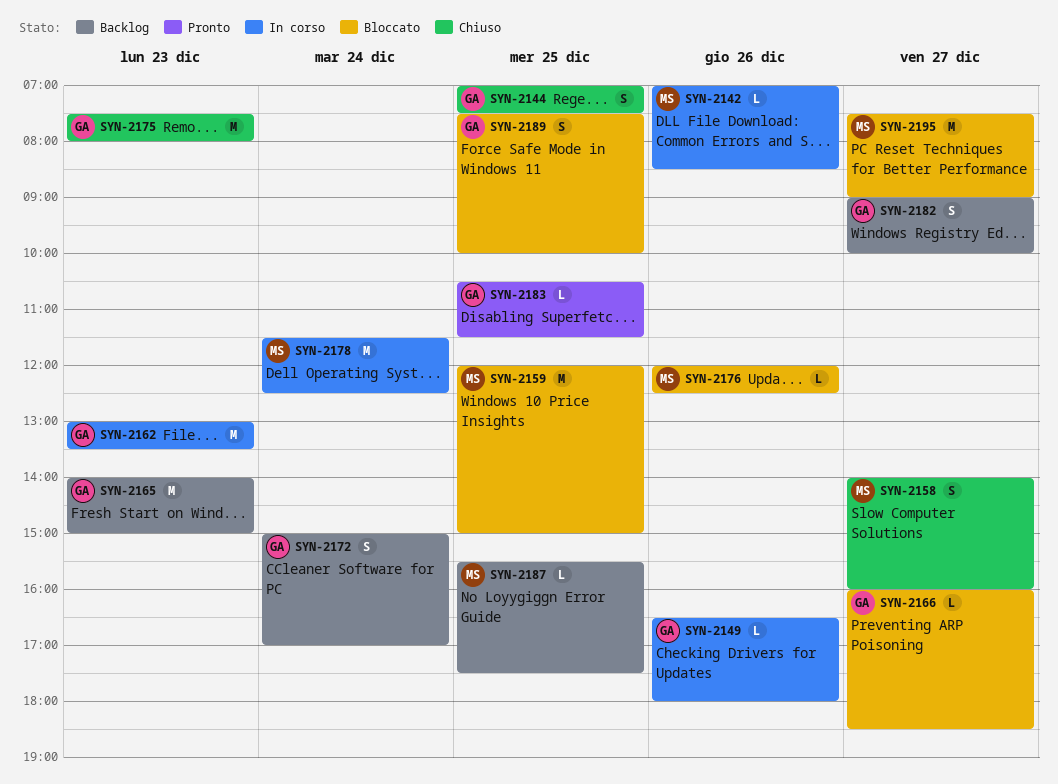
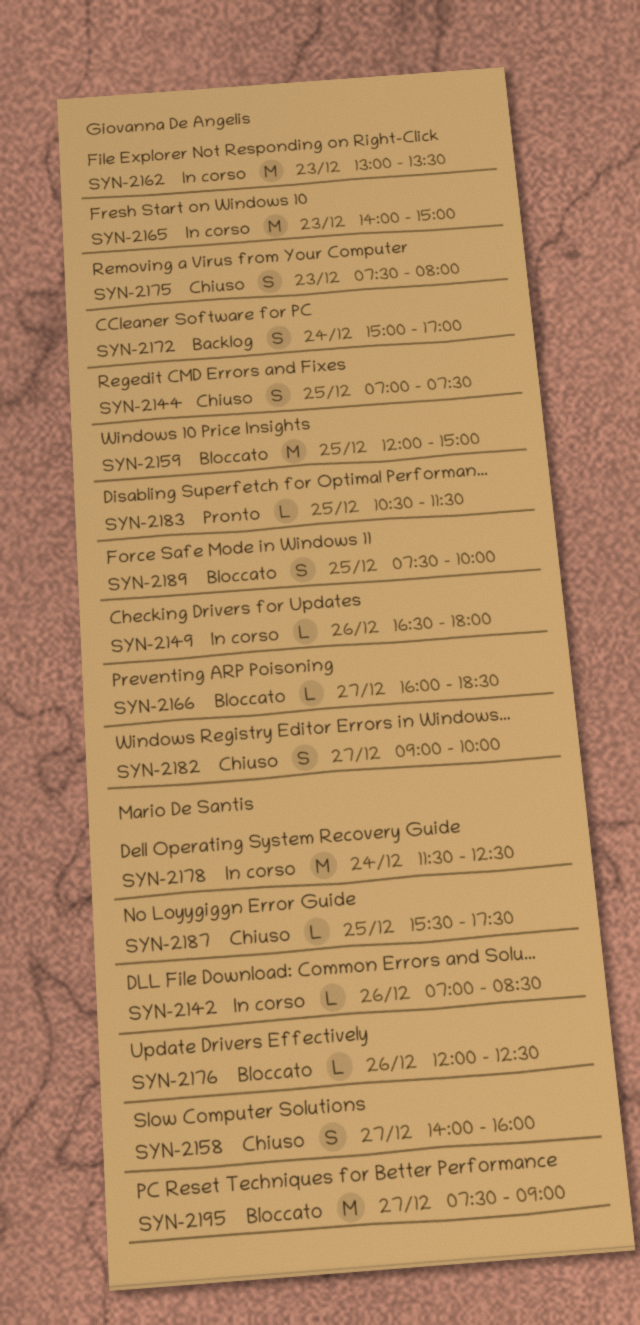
SYN-2159, owner: Mario De Santis -> Giovanna De Angelis
SYN-2165, status: Backlog -> In corso
SYN-2175, estimate: M -> S
SYN-2182, status: Backlog -> Chiuso
SYN-2187, status: Backlog -> Chiuso

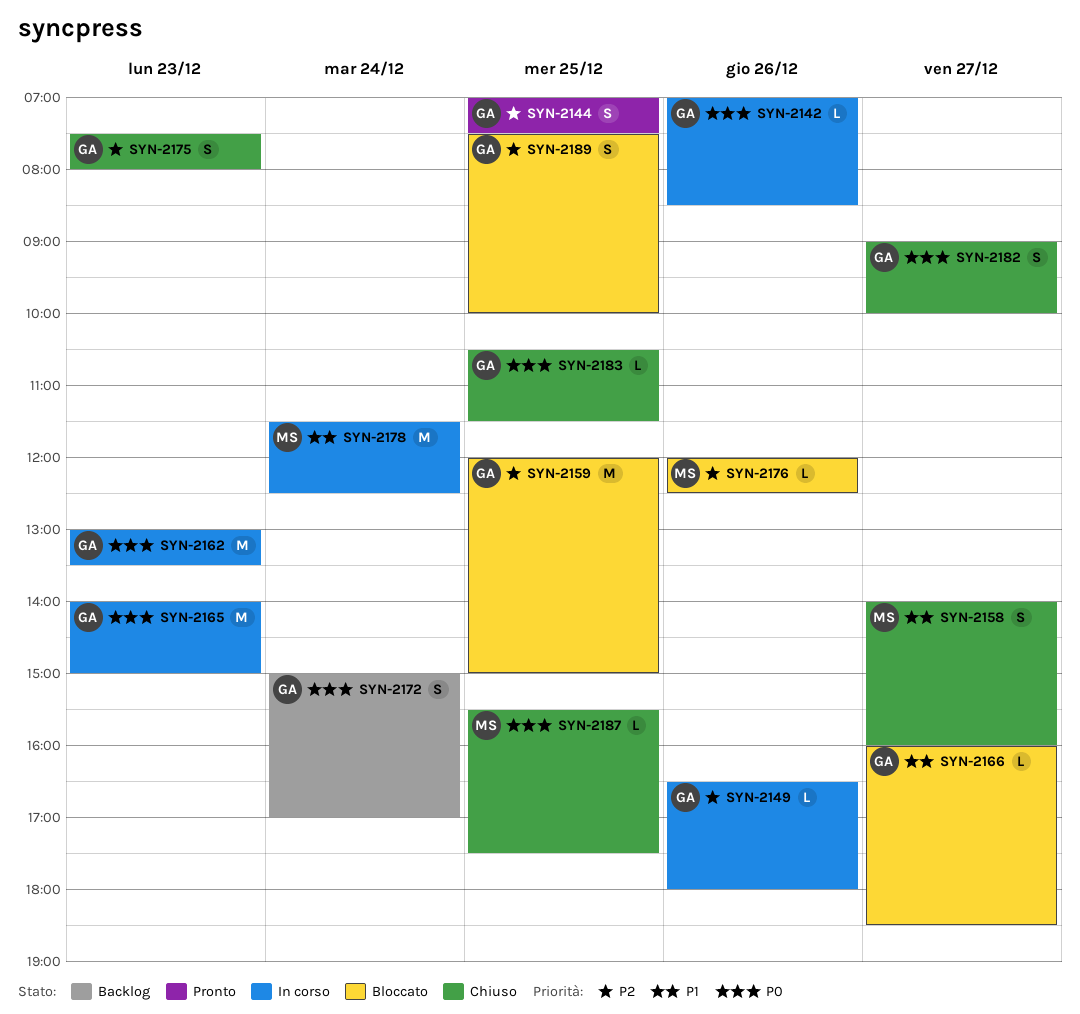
SYN-2142, owner: Mario De Santis -> Giovanna De Angelis
SYN-2144, status: Chiuso -> Pronto
SYN-2183, status: Pronto -> Chiuso
SYN-2195: present -> none

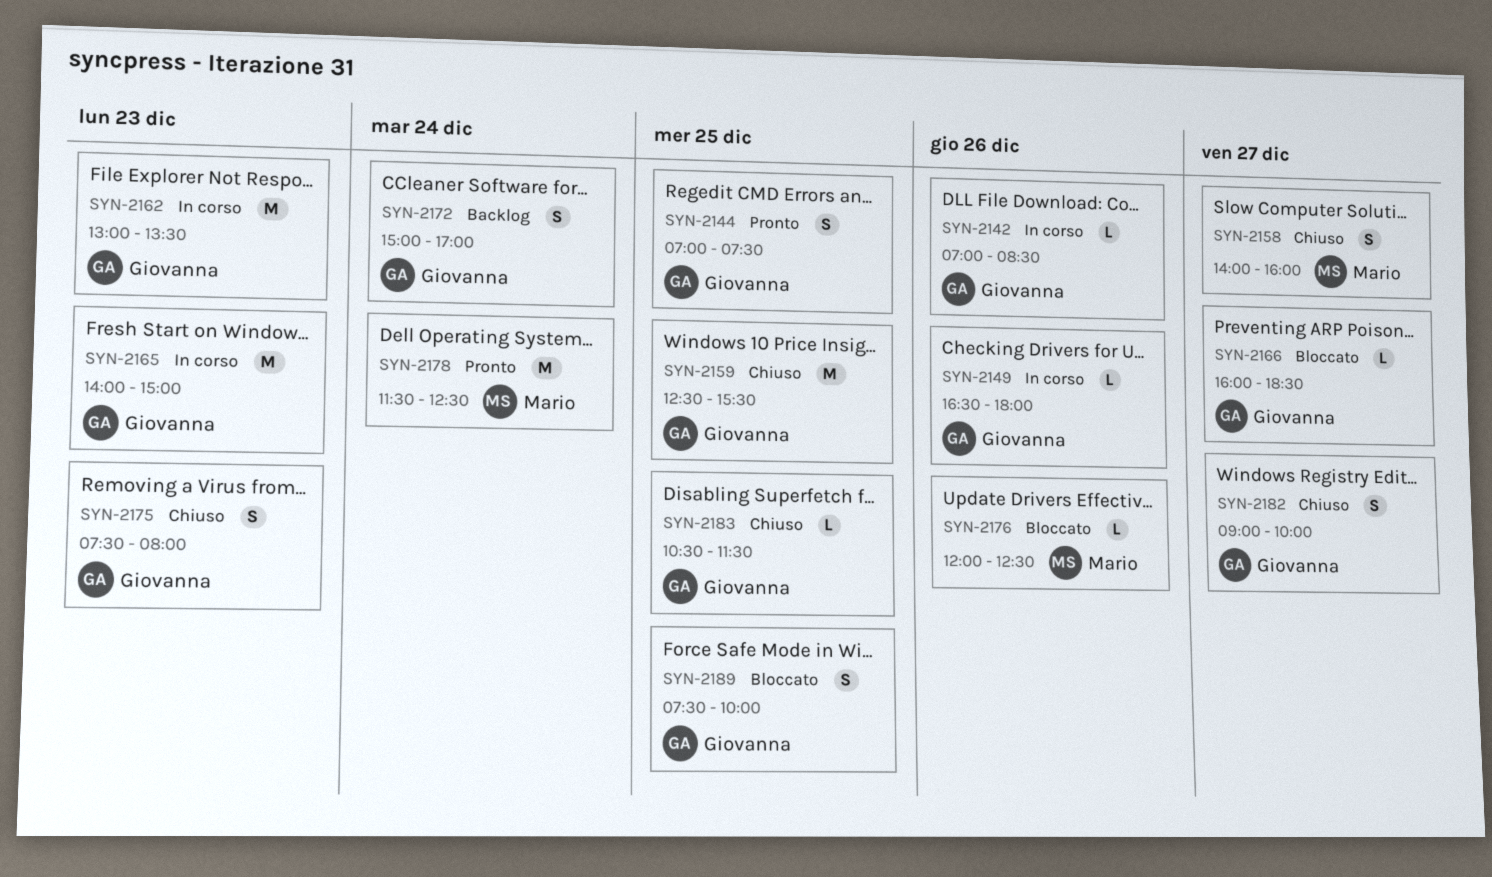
SYN-2159, status: Bloccato -> Chiuso
SYN-2159, begins: 12:00 -> 12:30
SYN-2159, ends: 15:00 -> 15:30
SYN-2178, status: In corso -> Pronto
SYN-2187: present -> none

